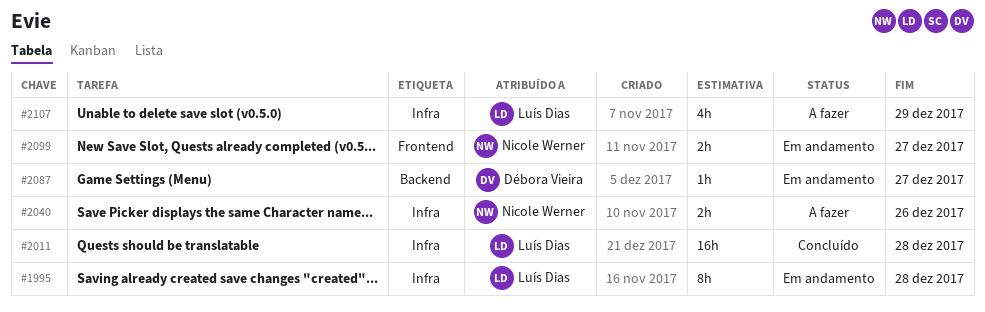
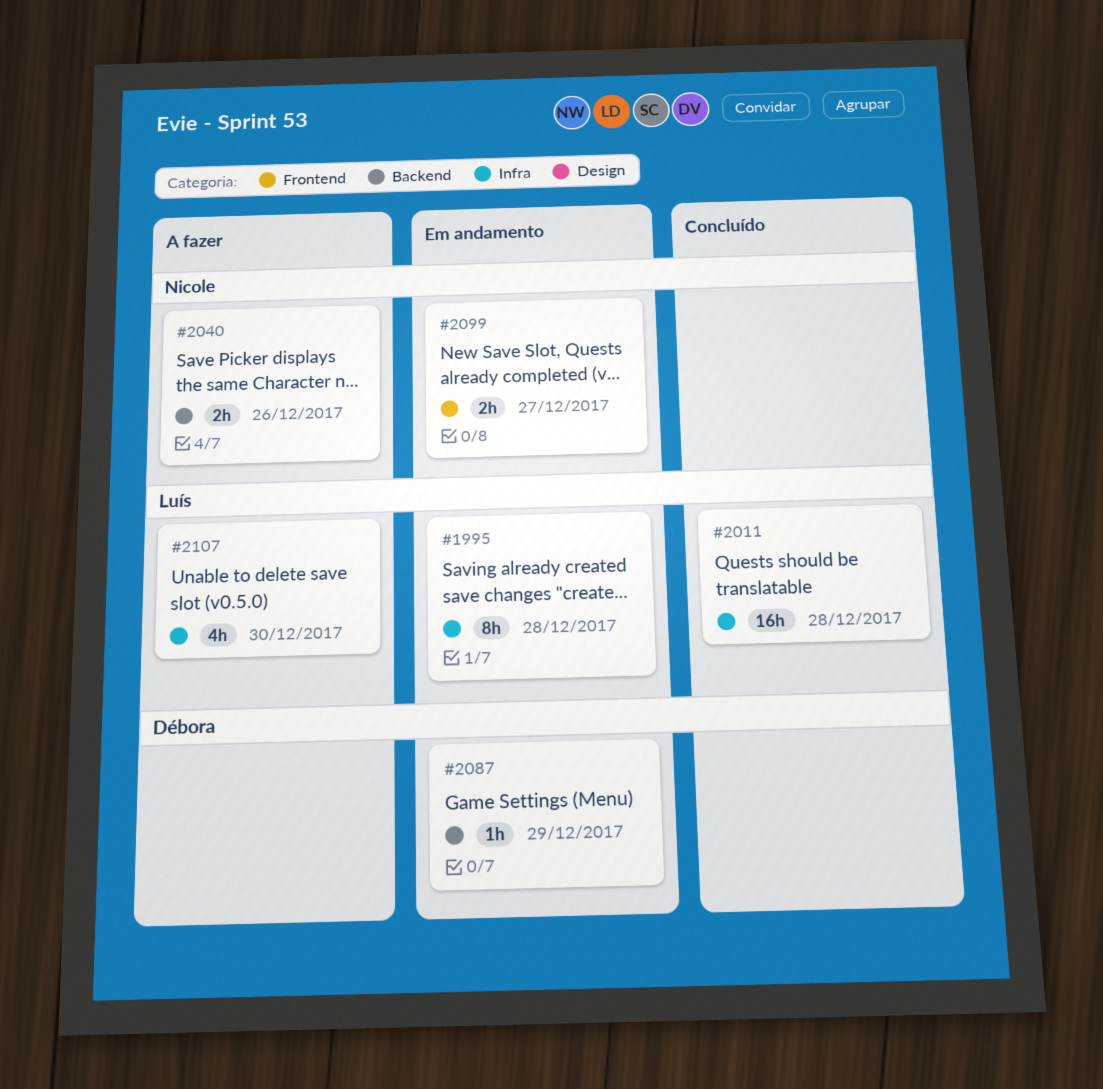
#2040, label: Infra -> Backend
#2087, due: Dec 27 -> Dec 29
#2107, due: Dec 29 -> Dec 30

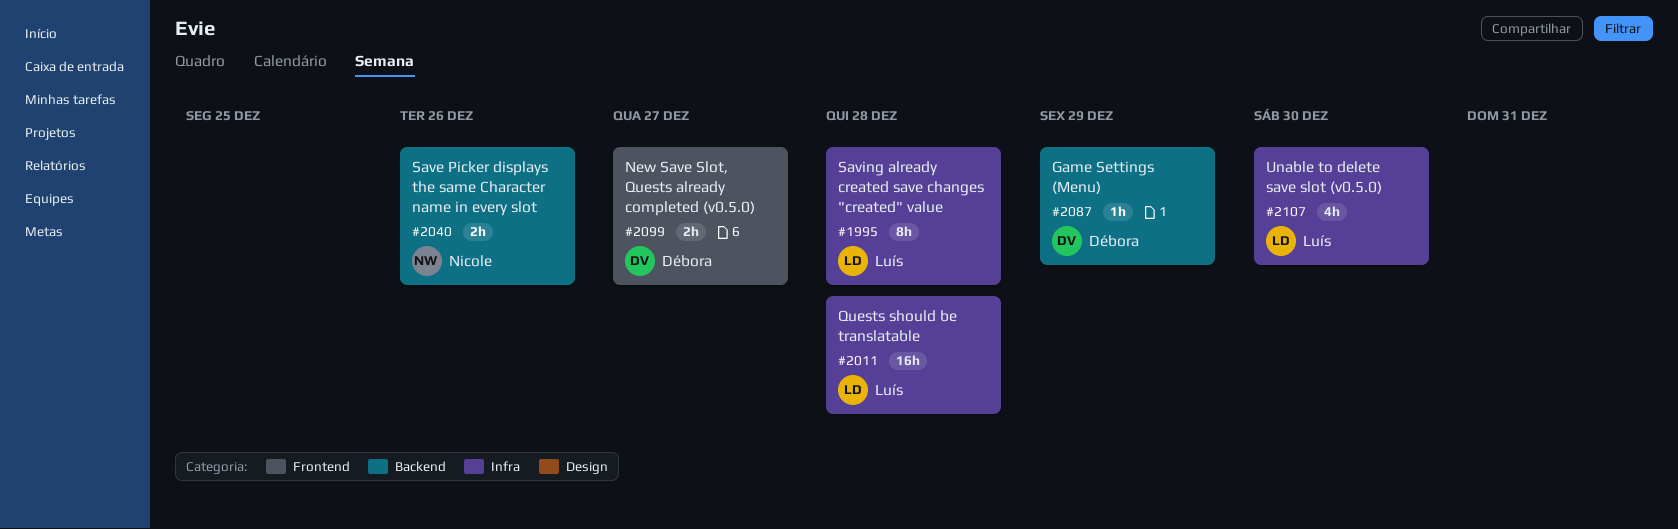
#2099, owner: Nicole -> Débora

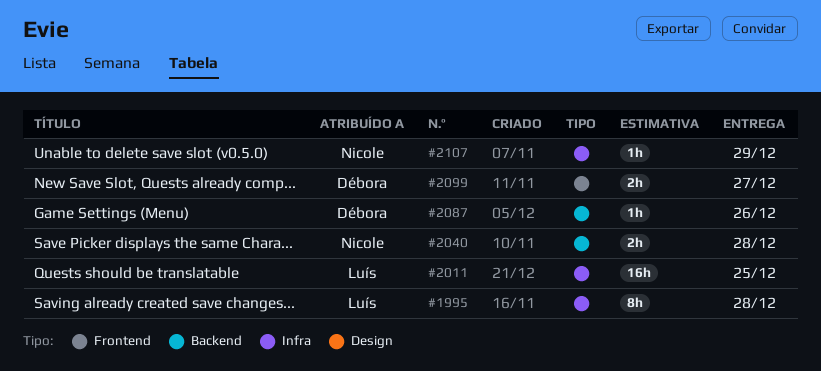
#2011, due: Dec 28 -> Dec 25
#2040, due: Dec 26 -> Dec 28
#2087, due: Dec 29 -> Dec 26
#2107, owner: Luís -> Nicole
#2107, estimate: 4h -> 1h
#2107, due: Dec 30 -> Dec 29

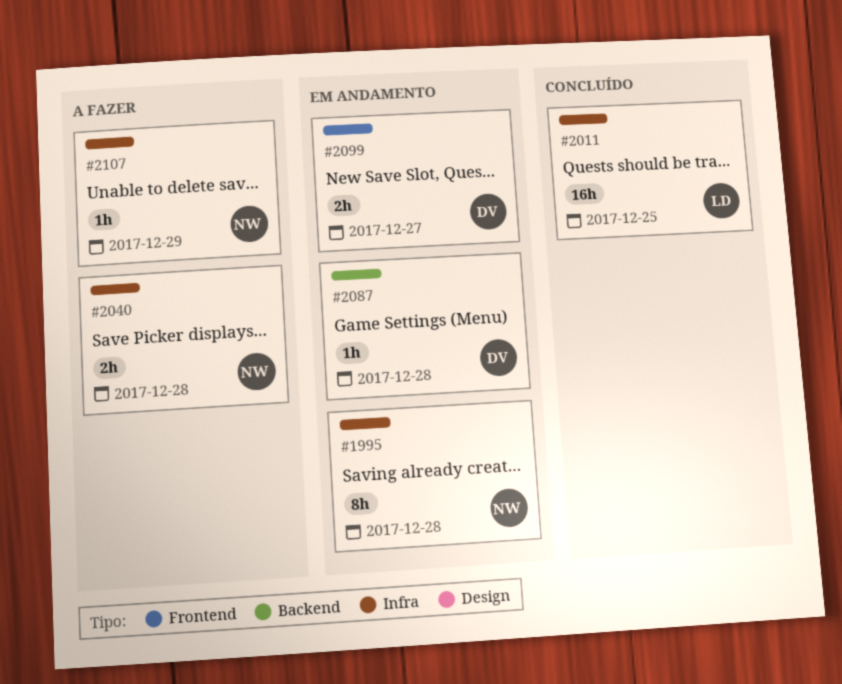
#1995, owner: Luís -> Nicole
#2040, label: Backend -> Infra
#2087, due: Dec 26 -> Dec 28

